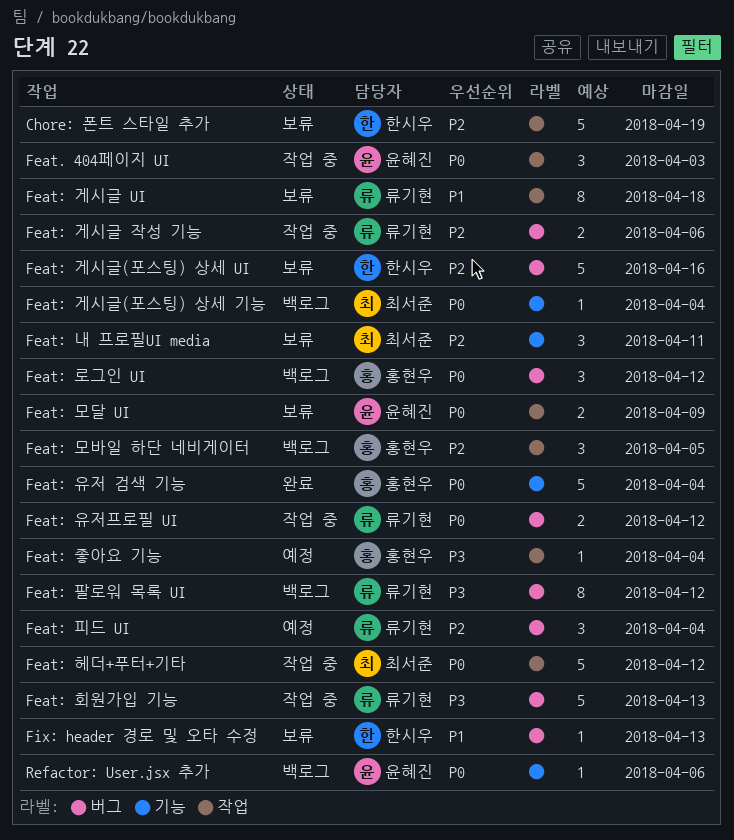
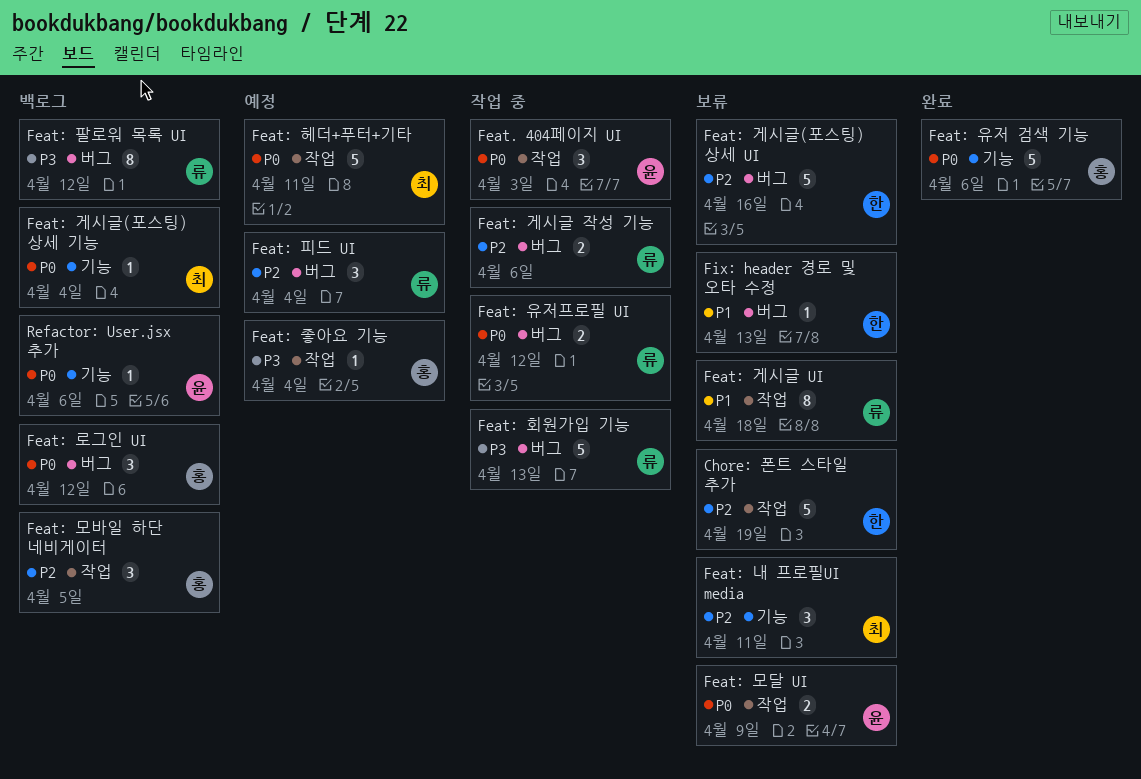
Feat: 유저 검색 기능, due: Apr 4 -> Apr 6
Feat: 헤더+푸터+기타, status: 작업 중 -> 예정
Feat: 헤더+푸터+기타, due: Apr 12 -> Apr 11

